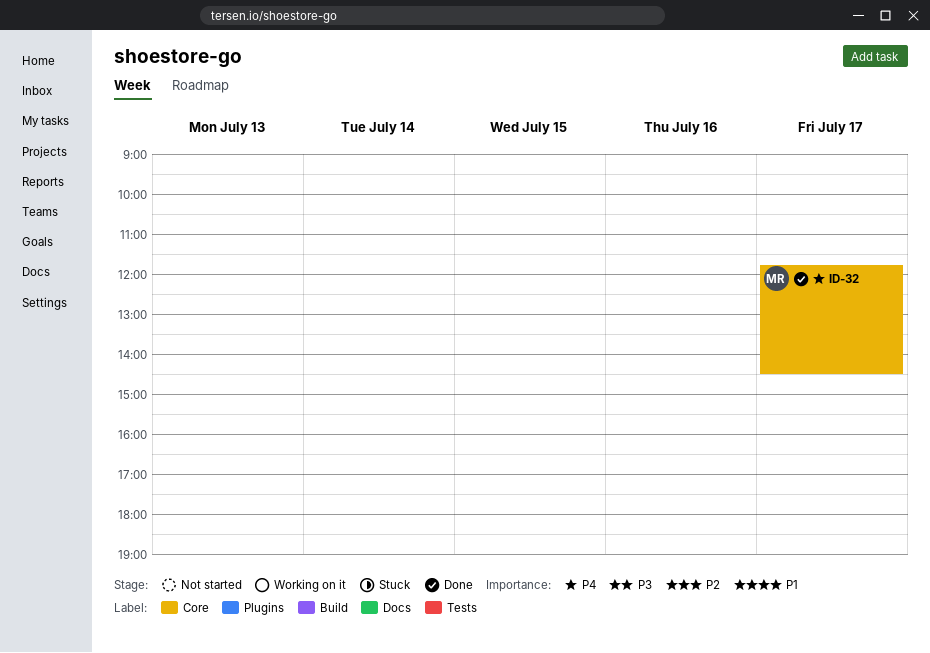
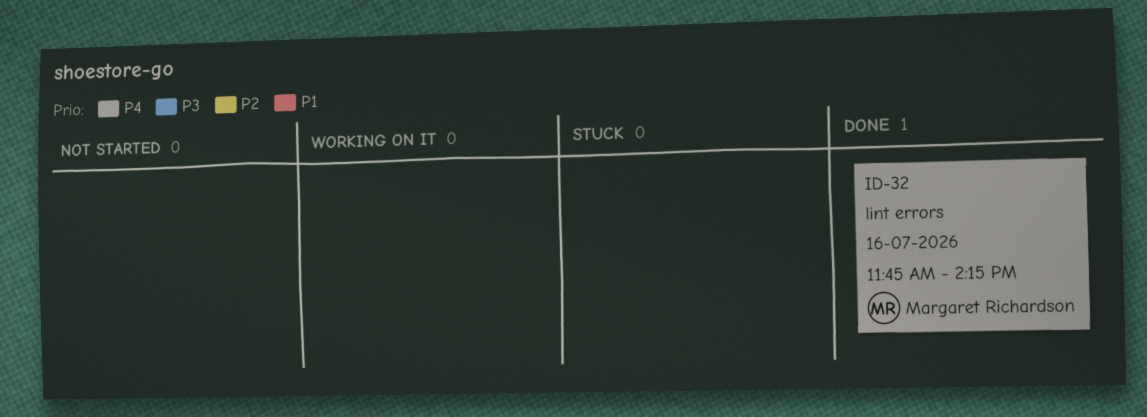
ID-32, day: Jul 17 -> Jul 16
ID-32, ends: 14:30 -> 14:15

